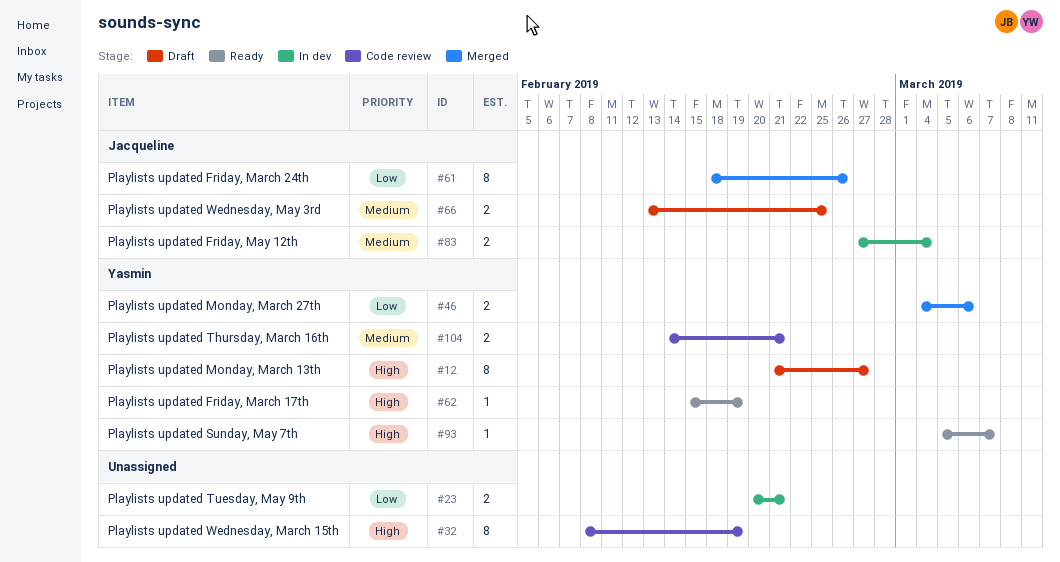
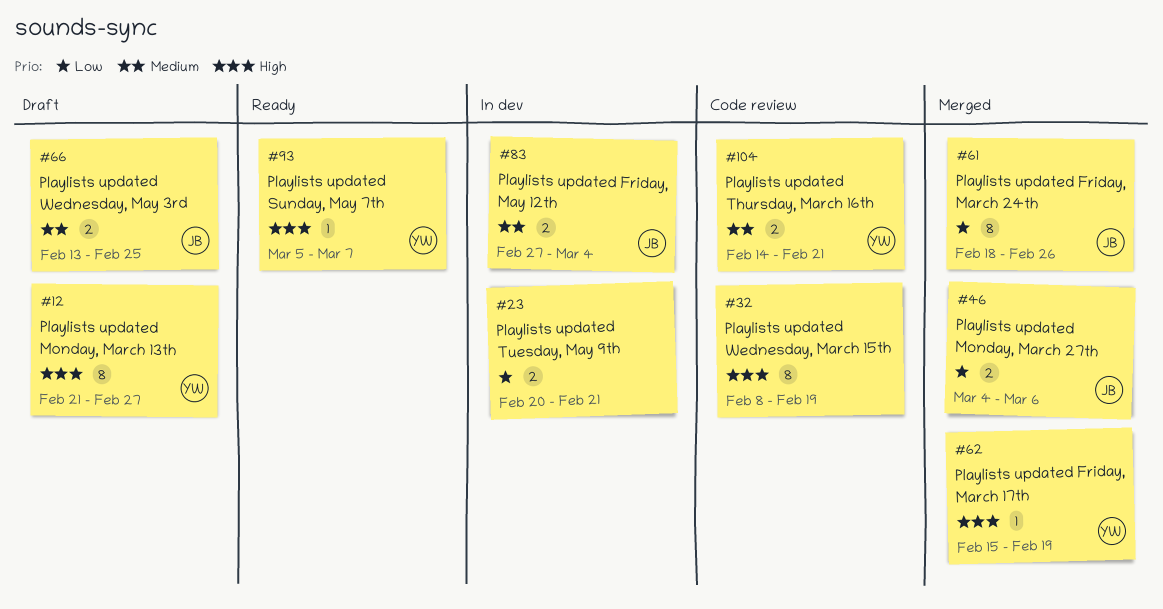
#46, owner: Yasmin -> Jacqueline
#62, status: Ready -> Merged

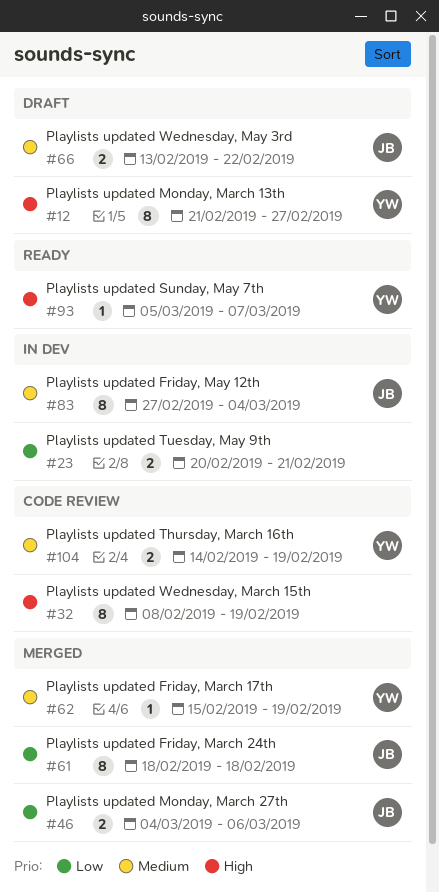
#61, due: Feb 26 -> Feb 18
#62, priority: High -> Medium
#66, due: Feb 25 -> Feb 22
#83, estimate: 2 -> 8
#104, due: Feb 21 -> Feb 19

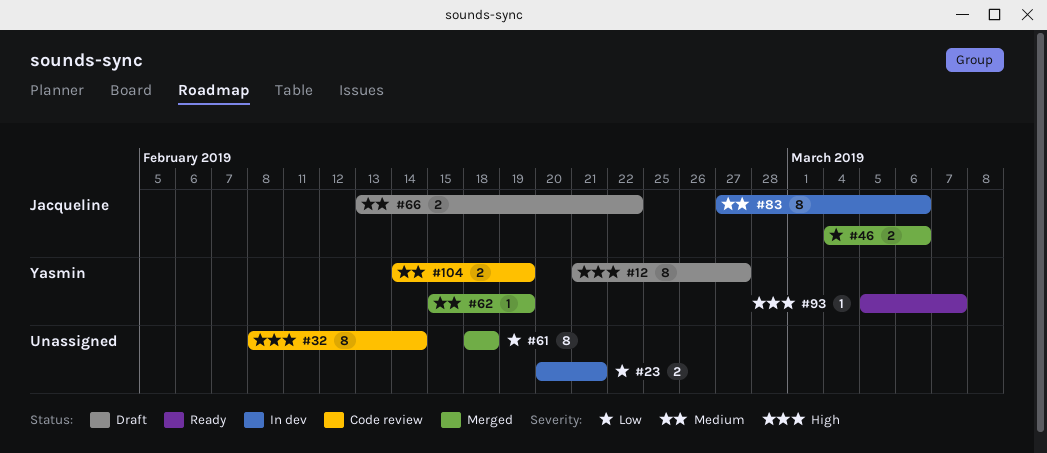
#32, due: Feb 19 -> Feb 14
#61, owner: Jacqueline -> none
#83, due: Mar 4 -> Mar 6

